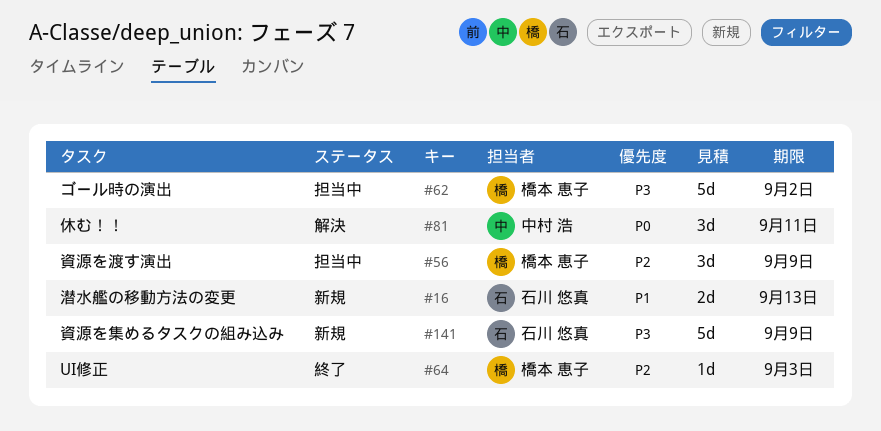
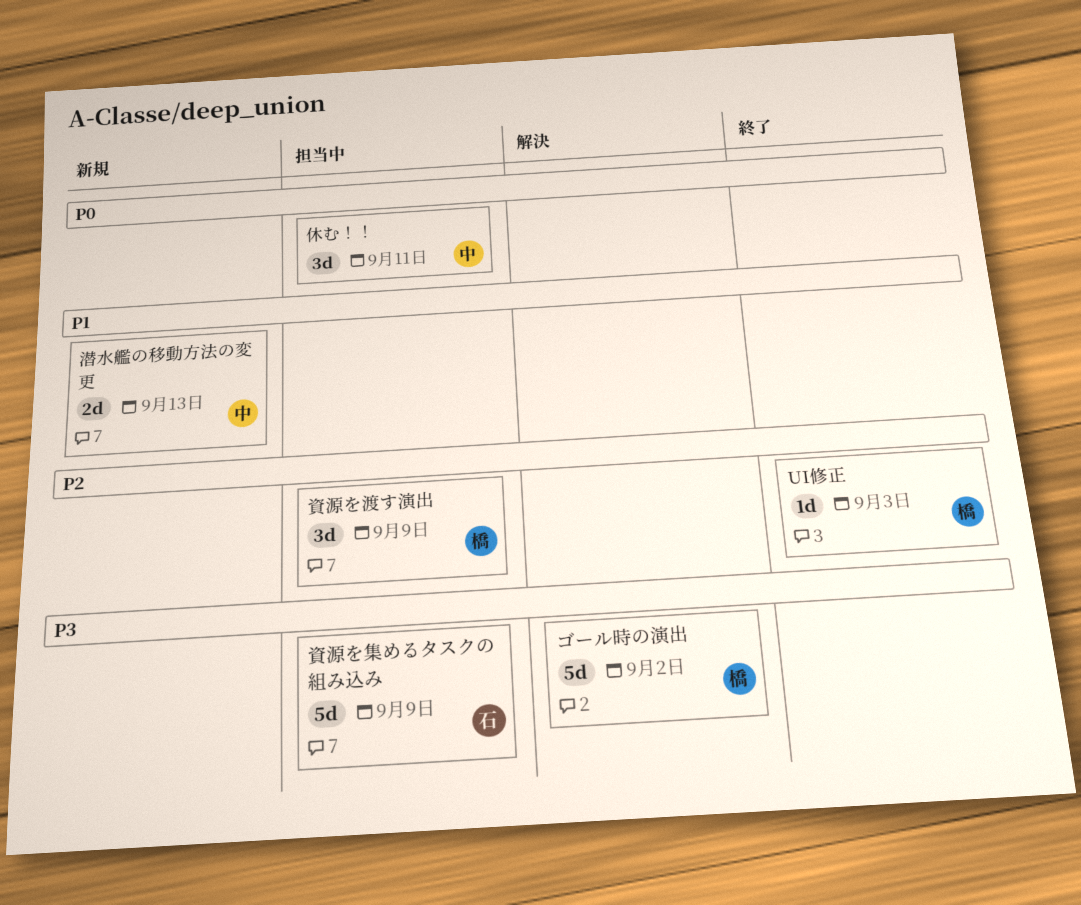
ゴール時の演出, status: 担当中 -> 解決
休む！！, status: 解決 -> 担当中
潜水艦の移動方法の変更, owner: 石川 悠真 -> 中村 浩
資源を集めるタスクの組み込み, status: 新規 -> 担当中

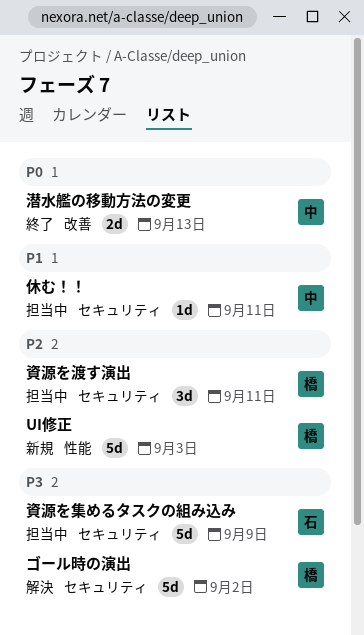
UI修正, status: 終了 -> 新規
UI修正, estimate: 1d -> 5d
休む！！, priority: P0 -> P1
休む！！, estimate: 3d -> 1d
潜水艦の移動方法の変更, status: 新規 -> 終了
潜水艦の移動方法の変更, priority: P1 -> P0
資源を渡す演出, due: Sep 9 -> Sep 11

